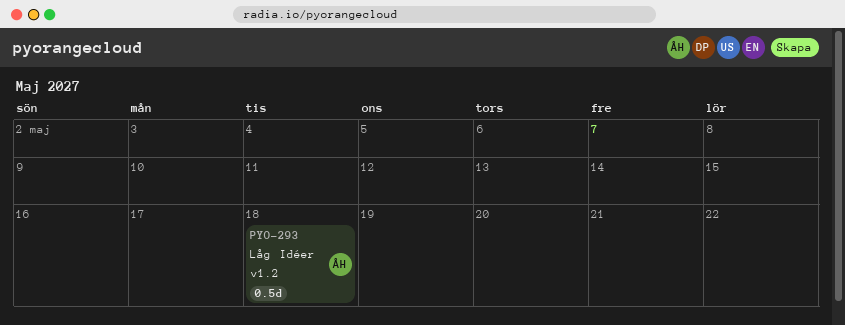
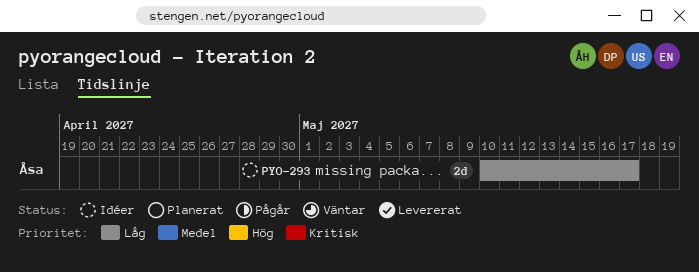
PYO-293, estimate: 0.5d -> 2d
PYO-293, due: May 18 -> May 17

